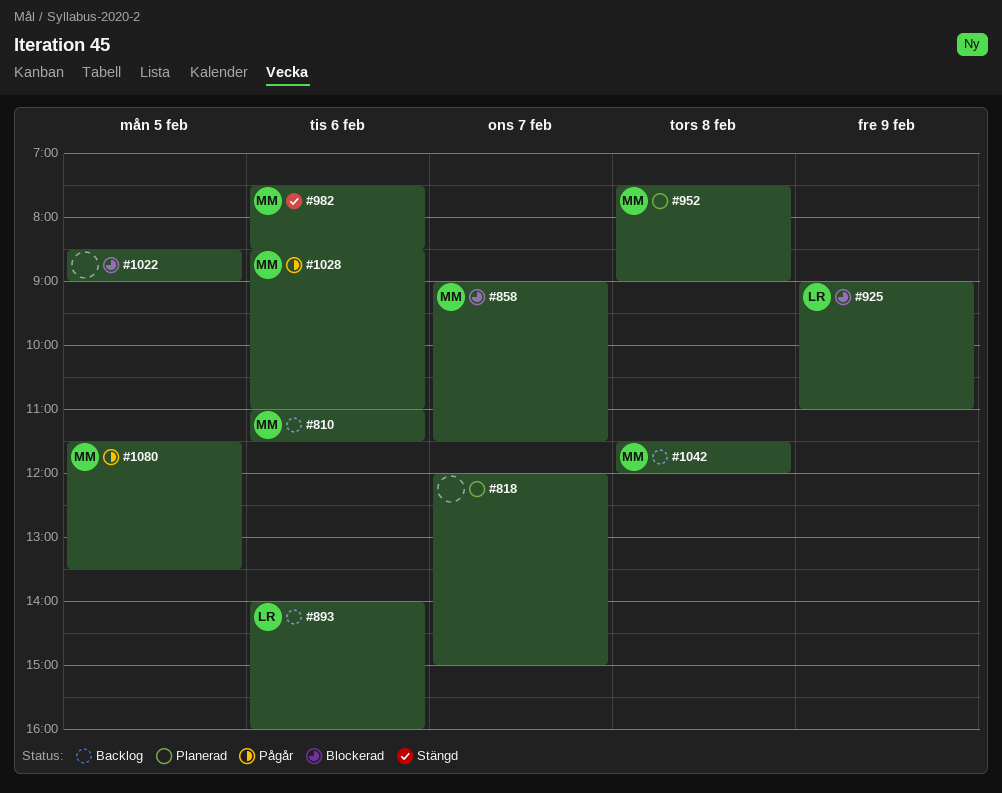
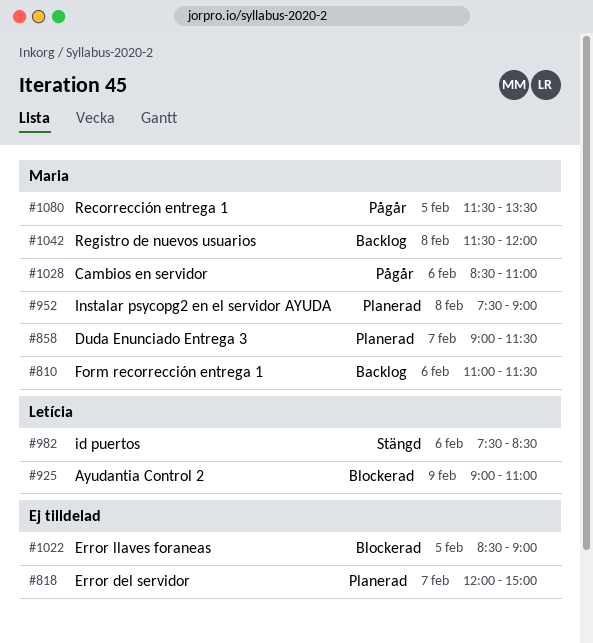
#858, status: Blockerad -> Planerad
#893: present -> none
#982, owner: Maria -> Letícia

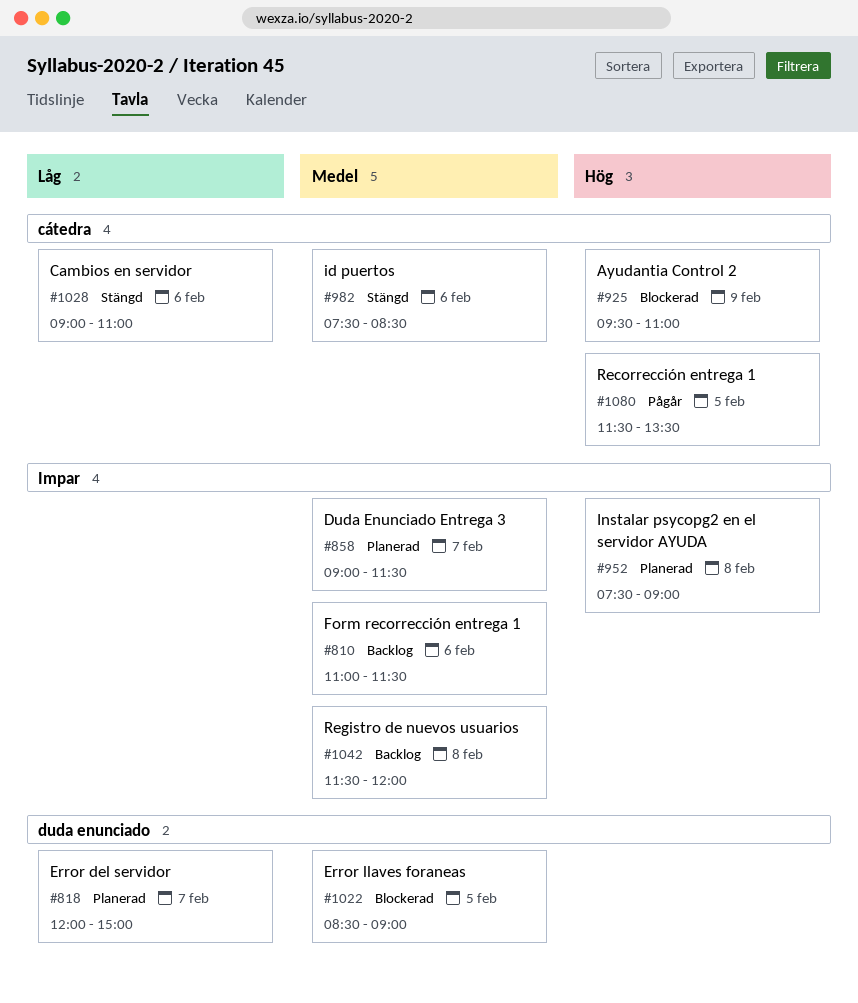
#925, begins: 09:00 -> 09:30
#1028, status: Pågår -> Stängd
#1028, begins: 08:30 -> 09:00

